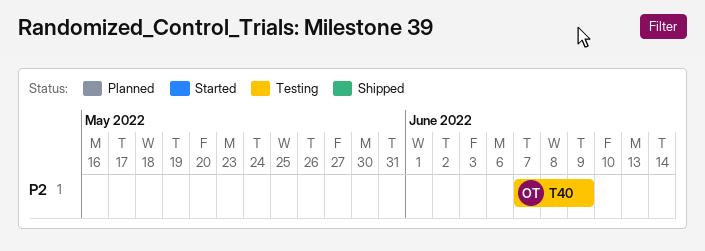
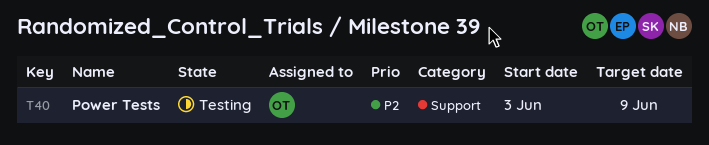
T40, start: Jun 7 -> Jun 3

